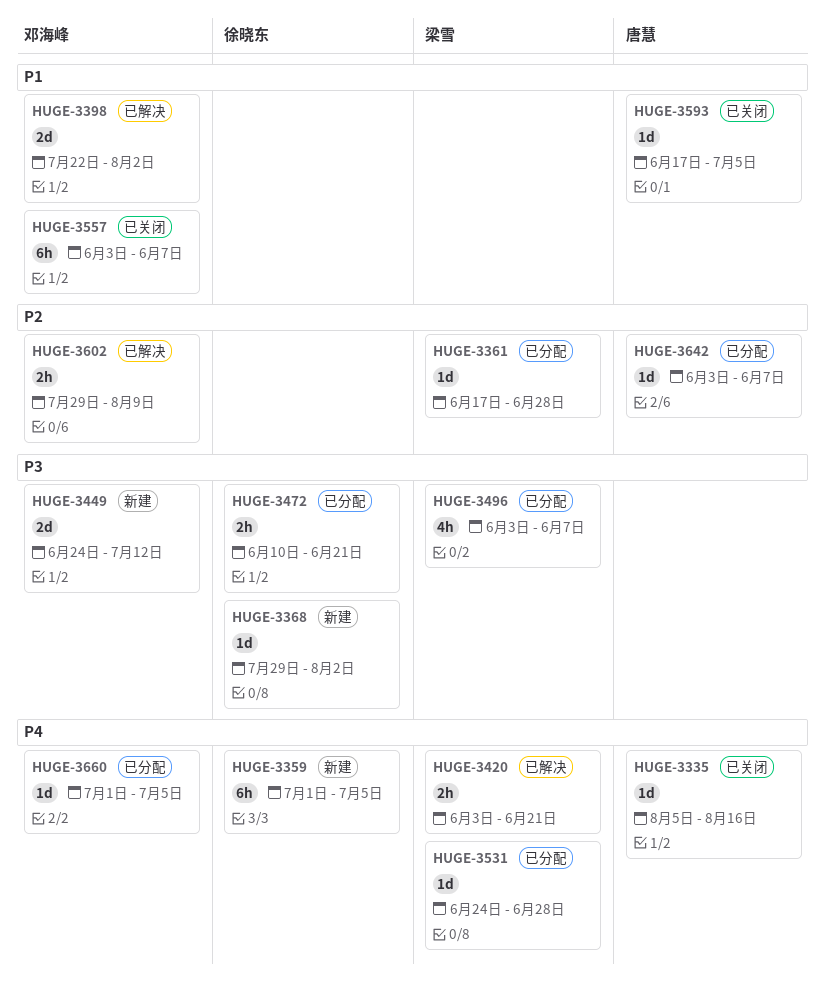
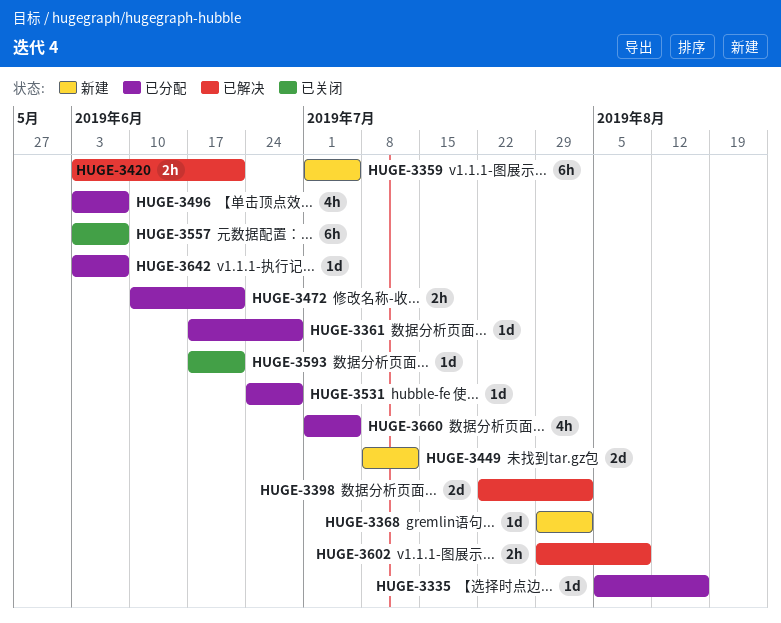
HUGE-3335, status: 已关闭 -> 已分配
HUGE-3449, start: Jun 24 -> Jul 8
HUGE-3593, due: Jul 5 -> Jun 21
HUGE-3660, estimate: 1d -> 4h

